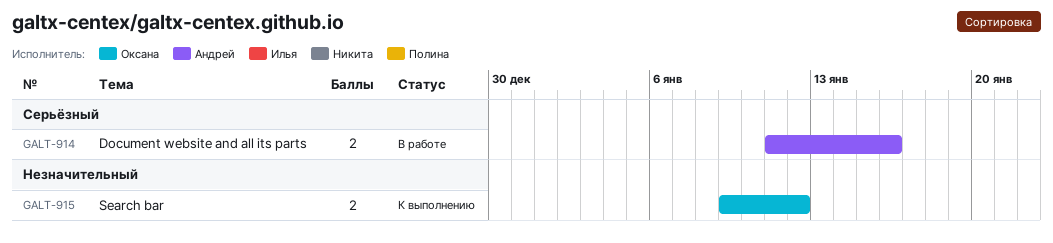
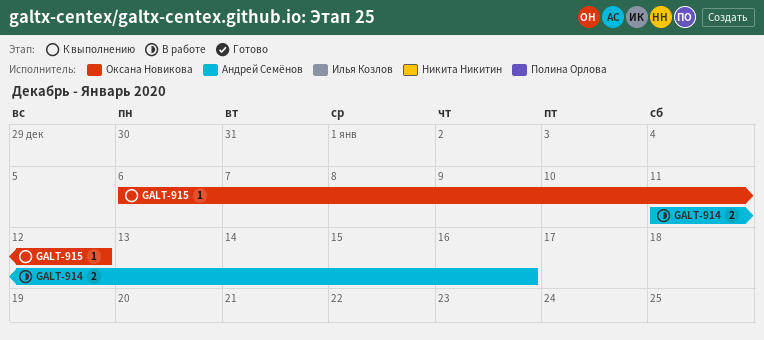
GALT-915, estimate: 2 -> 1
GALT-915, start: Jan 9 -> Jan 6

